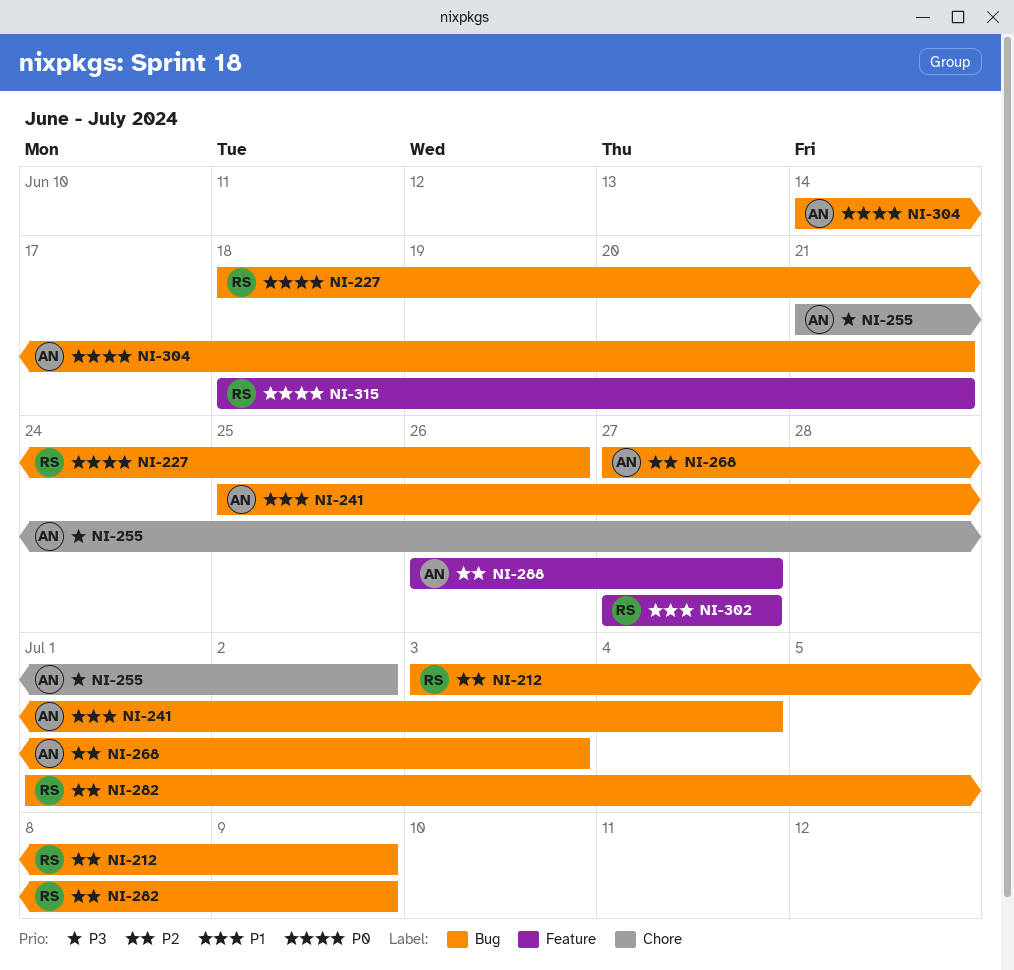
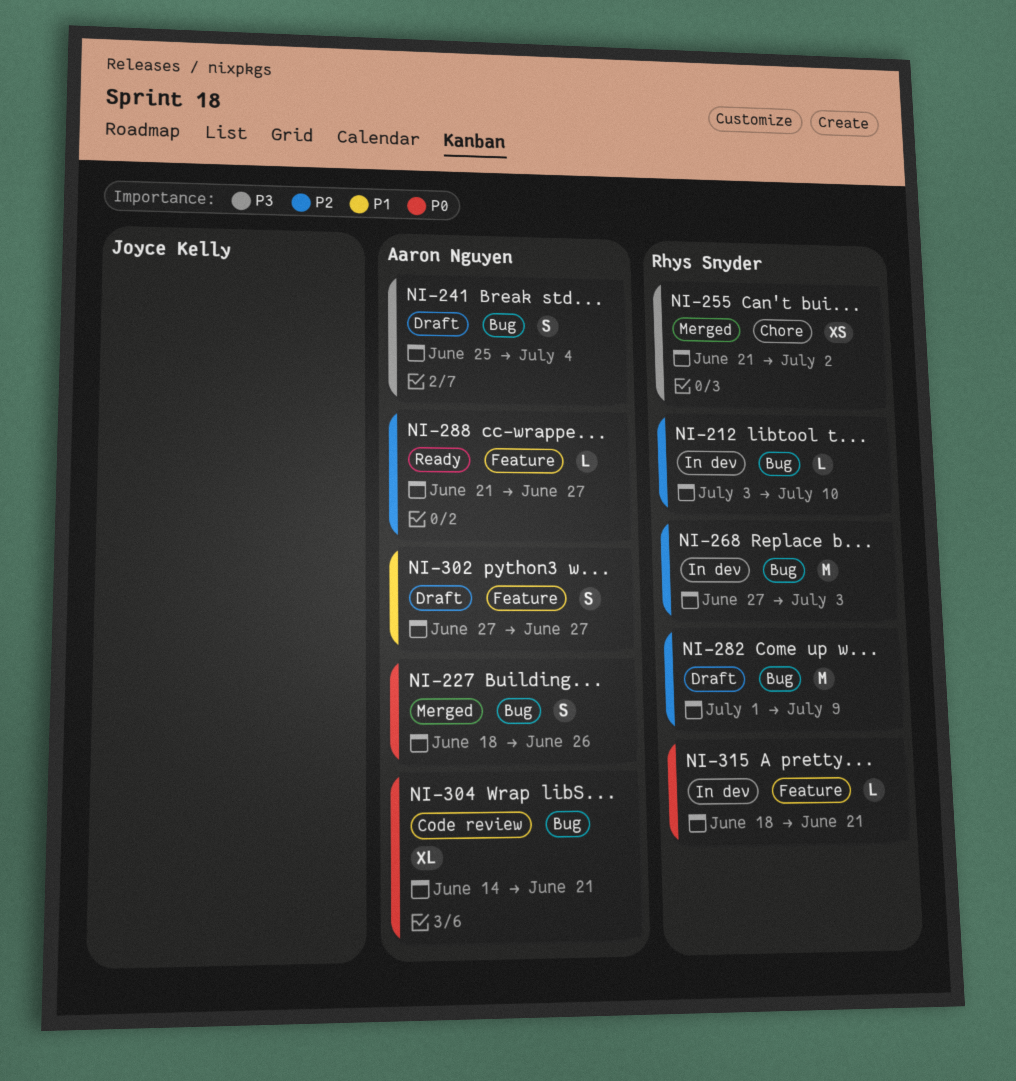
NI-212, due: Jul 9 -> Jul 10
NI-227, owner: Rhys Snyder -> Aaron Nguyen
NI-241, priority: P1 -> P3
NI-255, owner: Aaron Nguyen -> Rhys Snyder
NI-268, owner: Aaron Nguyen -> Rhys Snyder
NI-288, start: Jun 26 -> Jun 21
NI-302, owner: Rhys Snyder -> Aaron Nguyen

